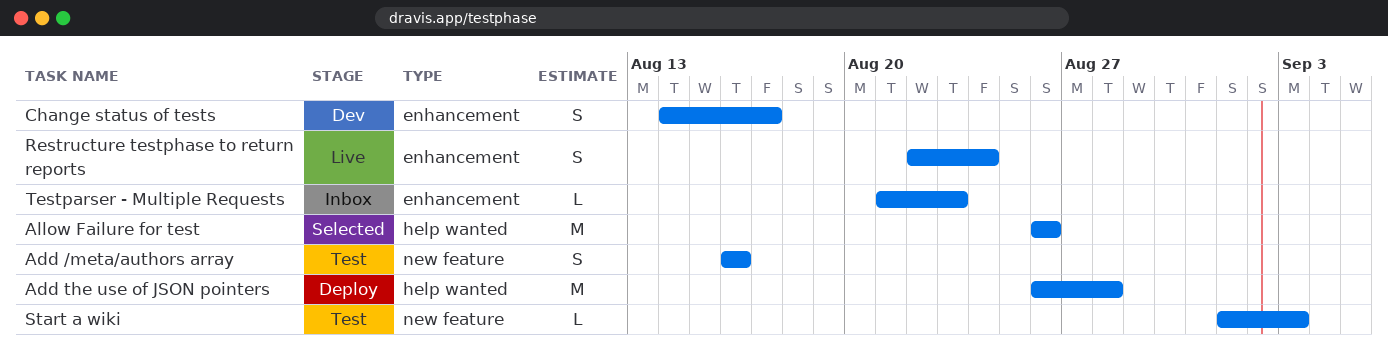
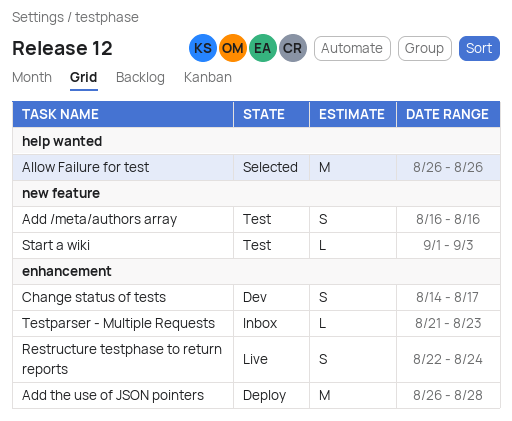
Add the use of JSON pointers, label: help wanted -> enhancement

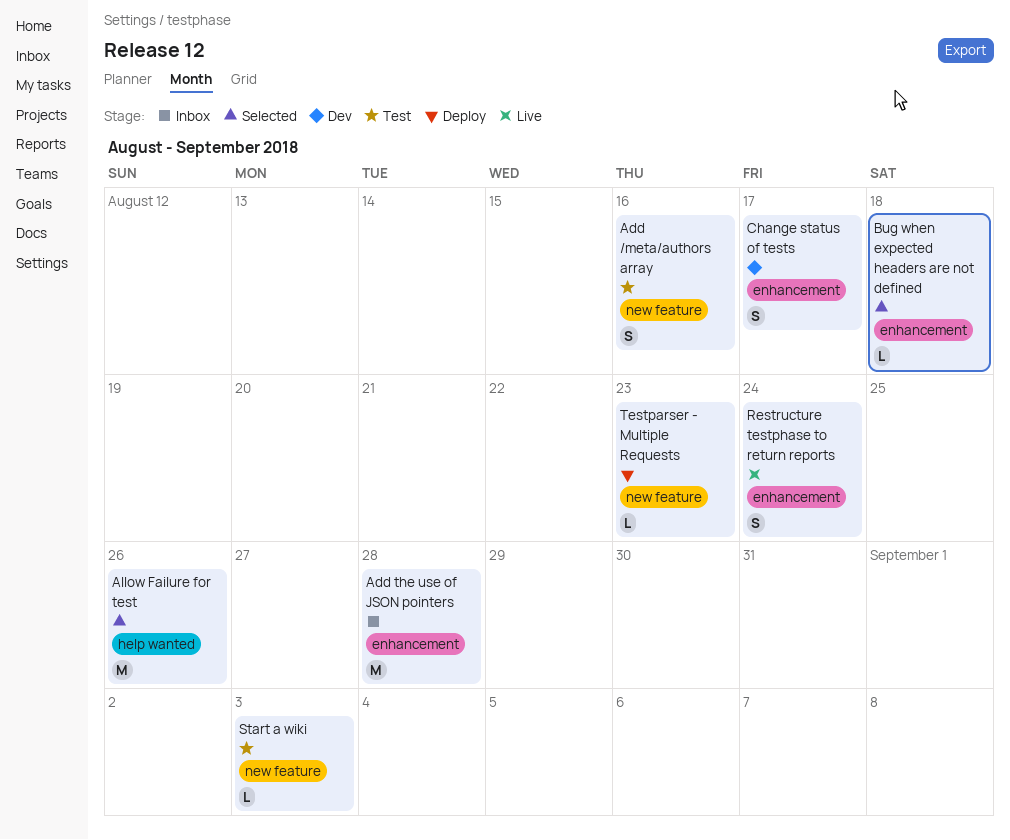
Add the use of JSON pointers, status: Deploy -> Inbox
Bug when expected headers are not defined: none -> present
Testparser - Multiple Requests, status: Inbox -> Deploy
Testparser - Multiple Requests, label: enhancement -> new feature

